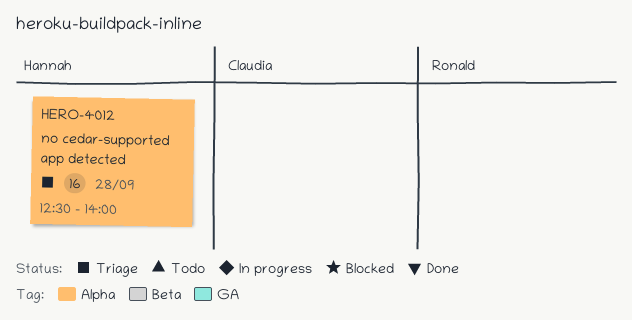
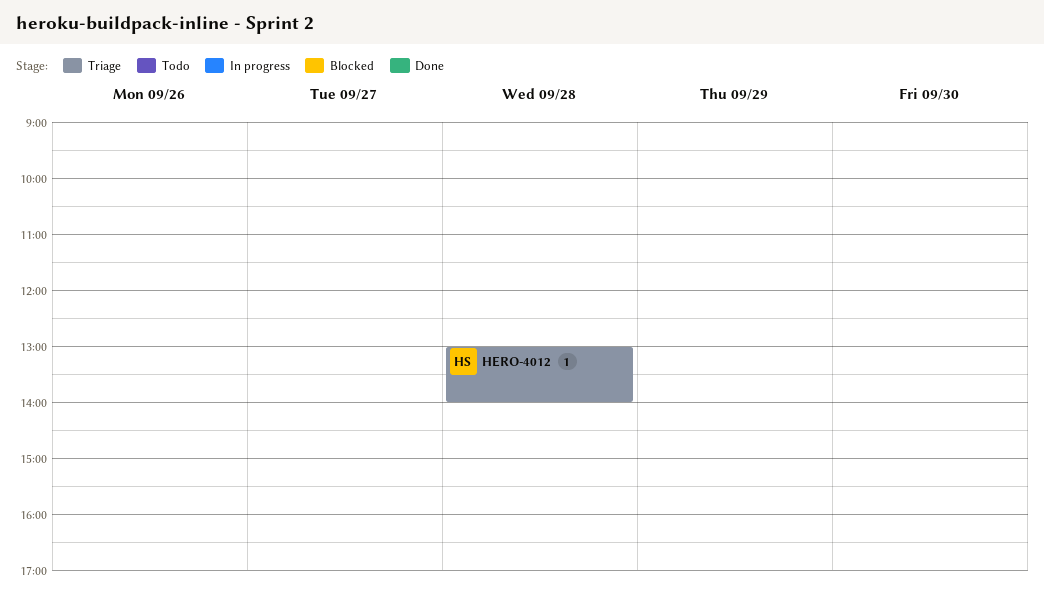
HERO-4012, estimate: 16 -> 1
HERO-4012, begins: 12:30 -> 13:00

